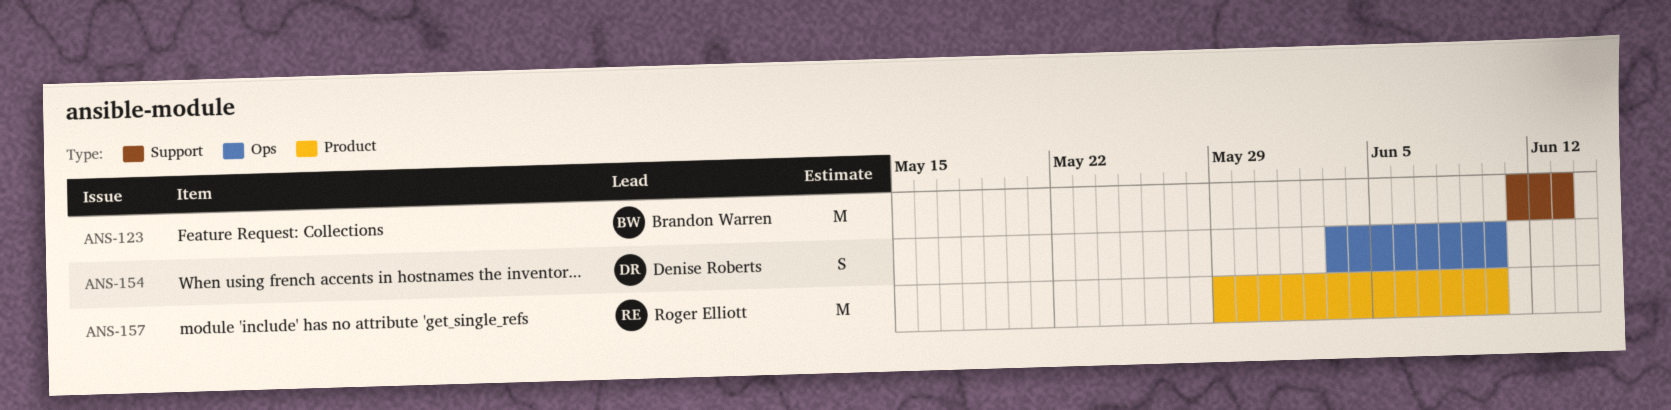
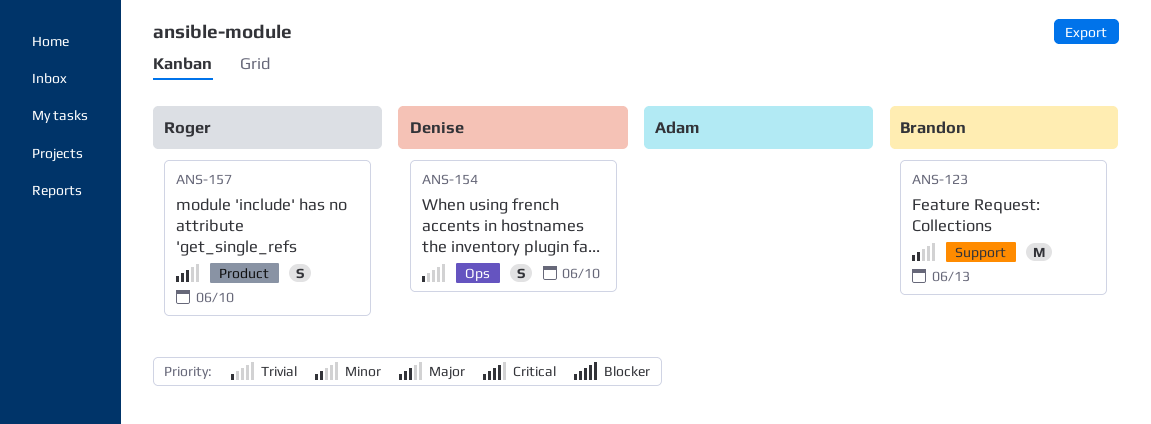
ANS-157, estimate: M -> S

